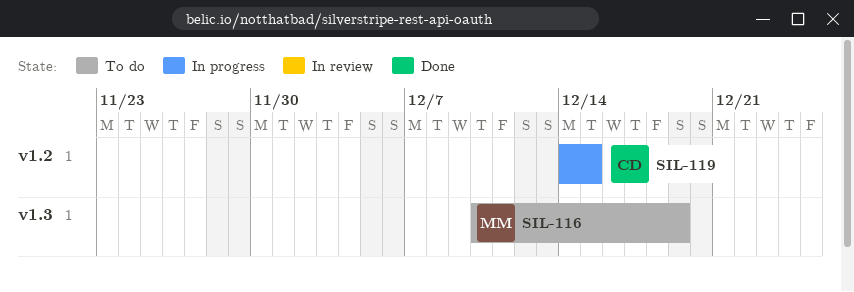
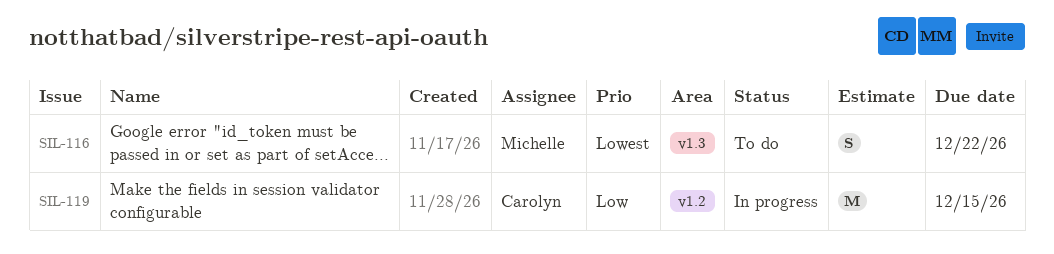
SIL-116, due: Dec 19 -> Dec 22

